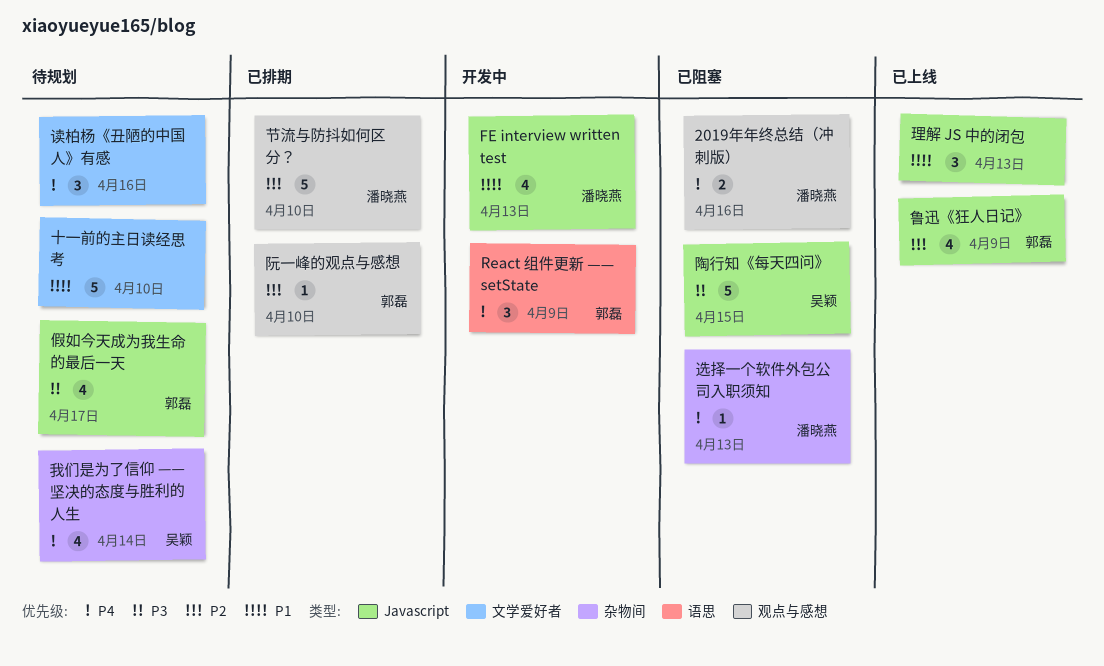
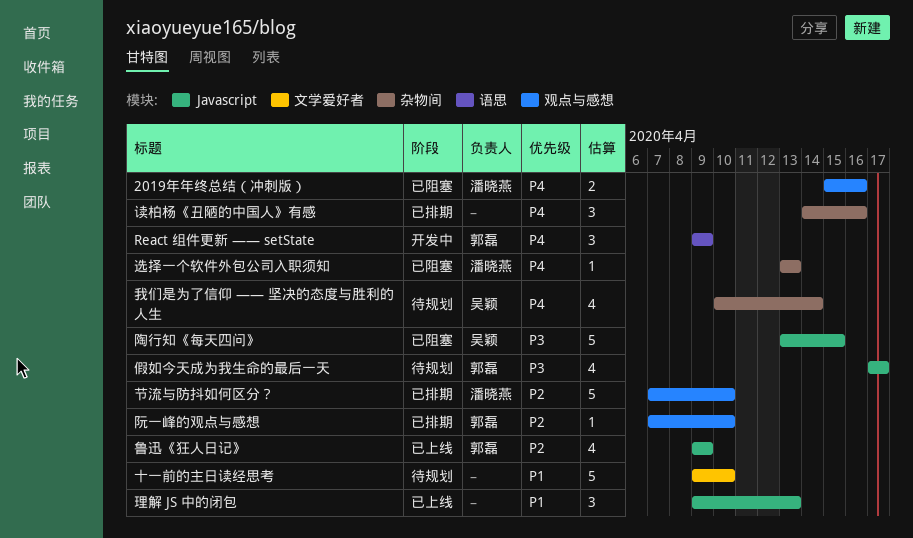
FE interview written test: present -> none
读柏杨《丑陋的中国人》有感, status: 待规划 -> 已排期
读柏杨《丑陋的中国人》有感, label: 文学爱好者 -> 杂物间

